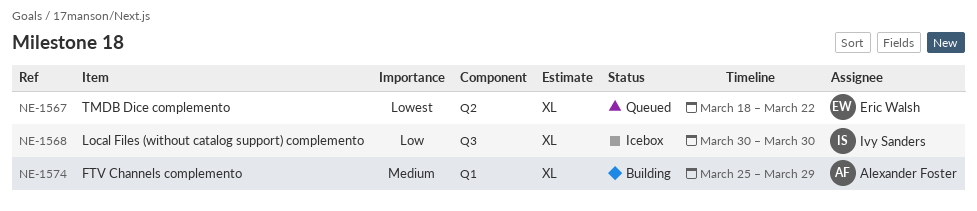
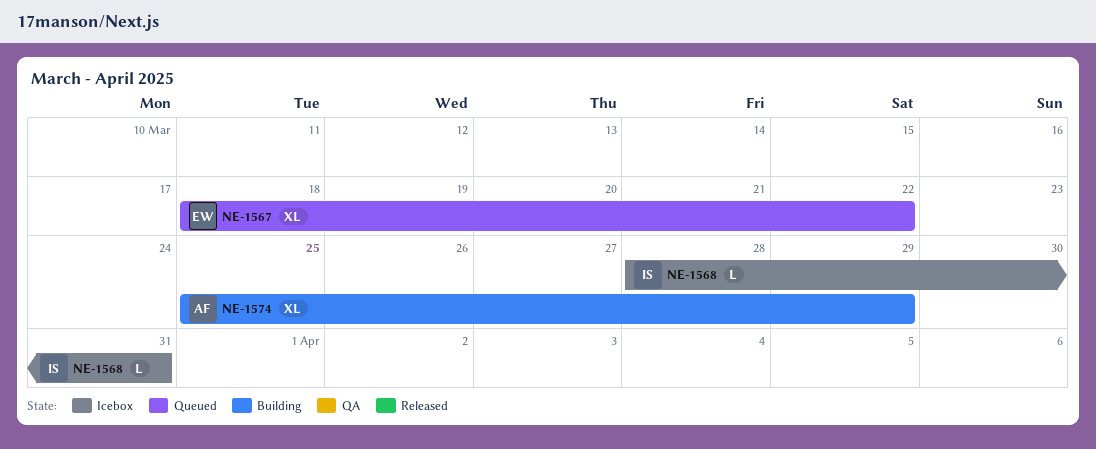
NE-1568, estimate: XL -> L
NE-1568, start: Mar 30 -> Mar 28
NE-1568, due: Mar 30 -> Mar 31

